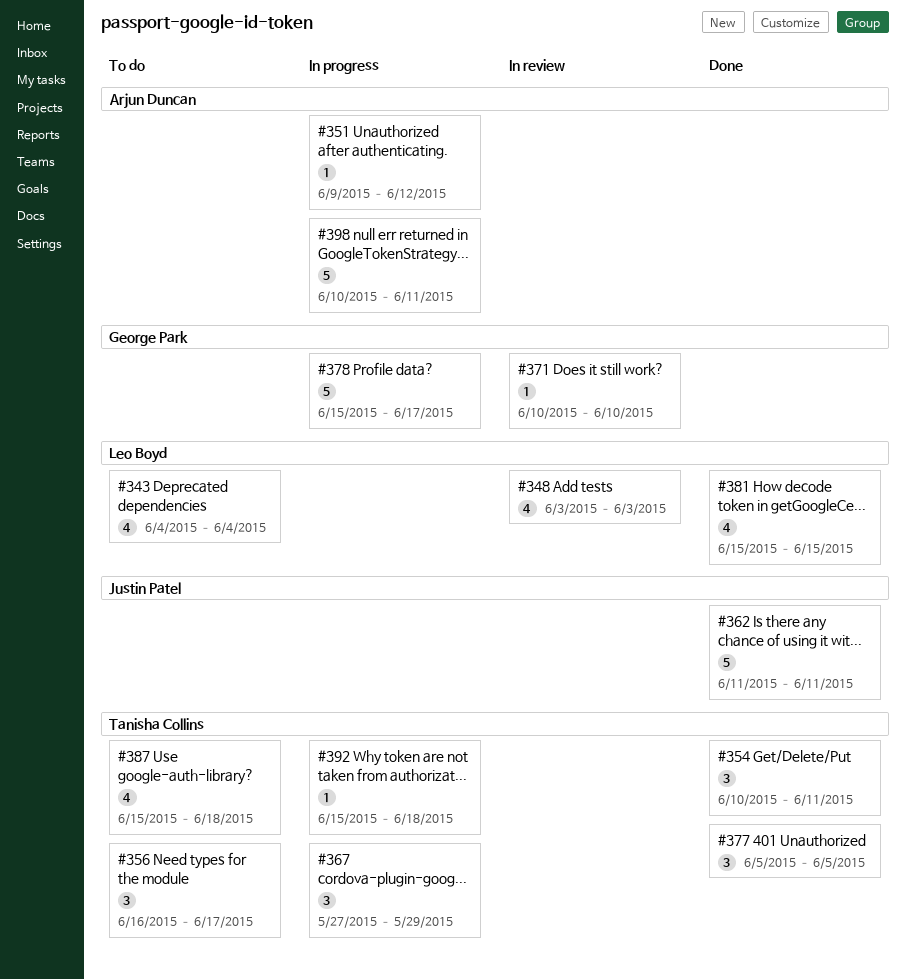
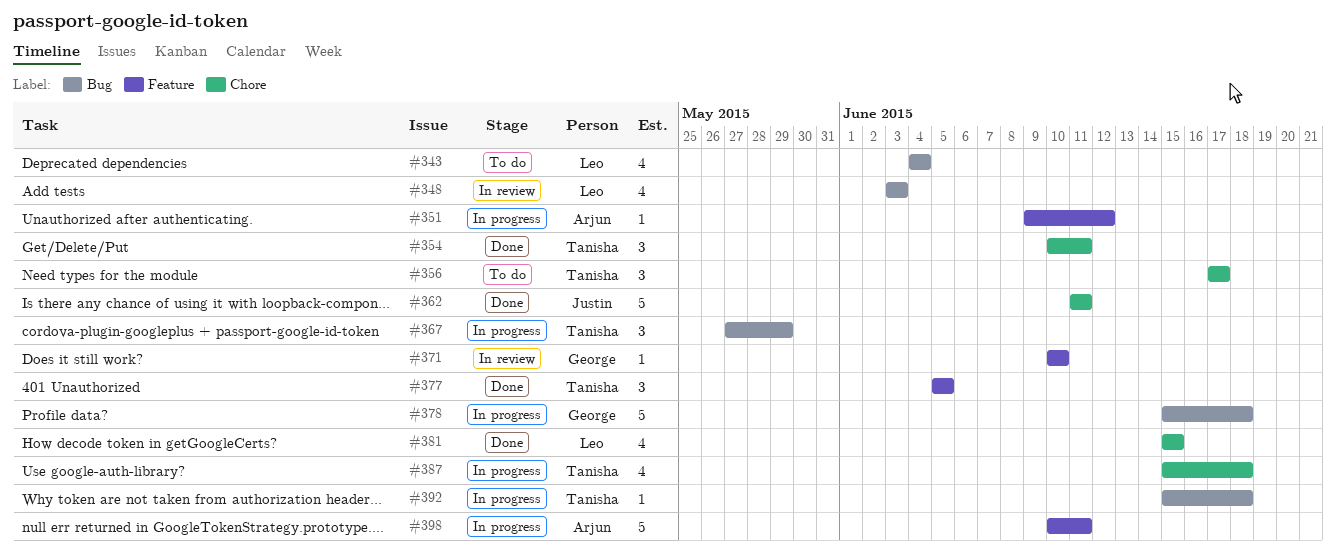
#356, start: Jun 16 -> Jun 17
#378, due: Jun 17 -> Jun 18
#387, status: To do -> In progress

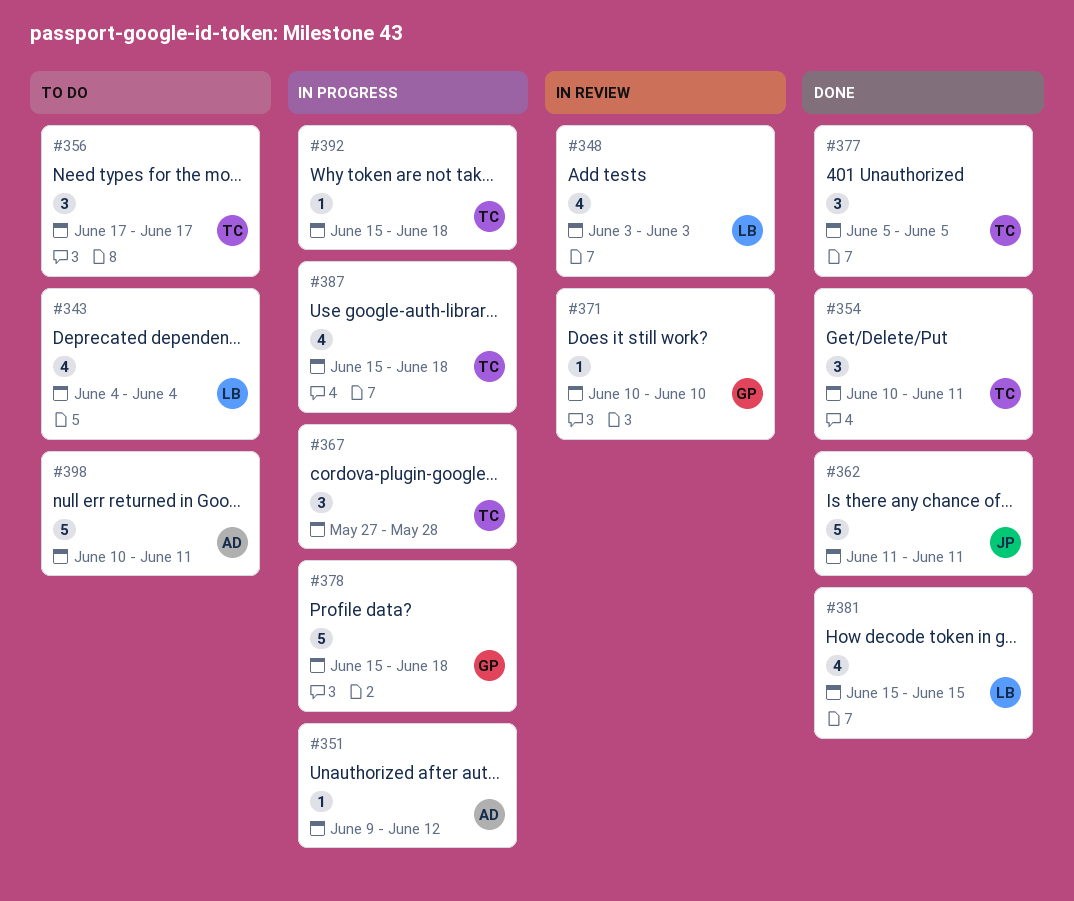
#367, due: May 29 -> May 28
#398, status: In progress -> To do

